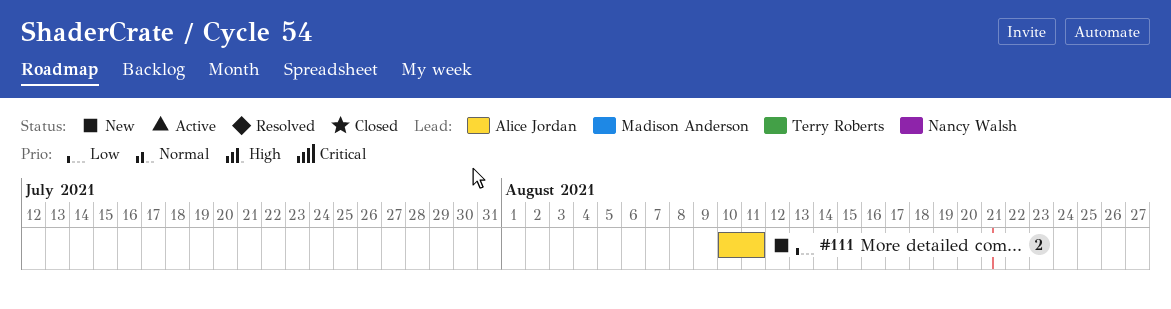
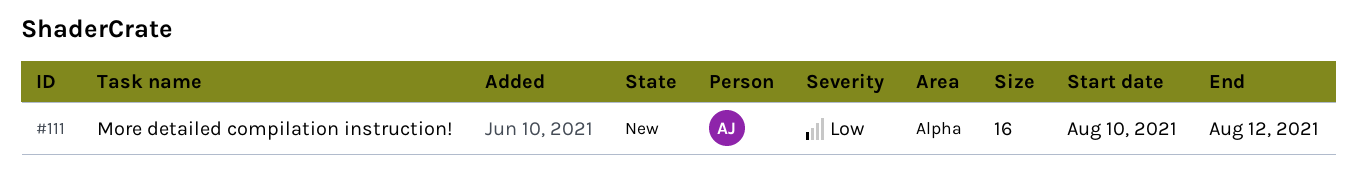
#111, estimate: 2 -> 16
#111, due: Aug 11 -> Aug 12

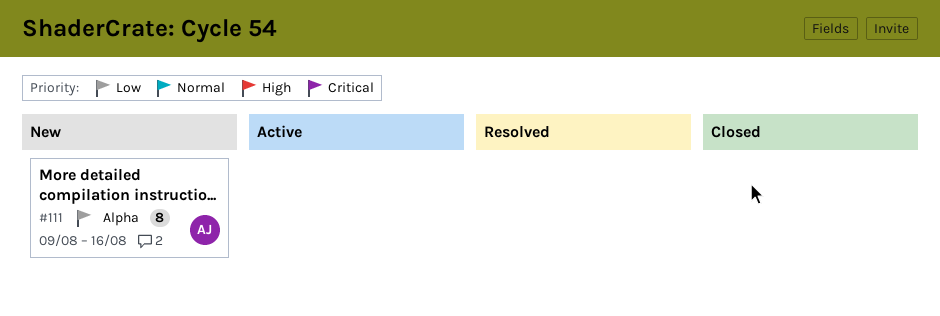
#111, estimate: 16 -> 8
#111, start: Aug 10 -> Aug 9
#111, due: Aug 12 -> Aug 16

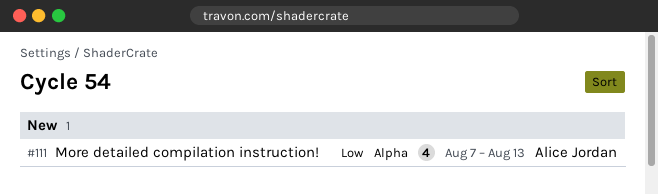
#111, estimate: 8 -> 4
#111, start: Aug 9 -> Aug 7
#111, due: Aug 16 -> Aug 13

